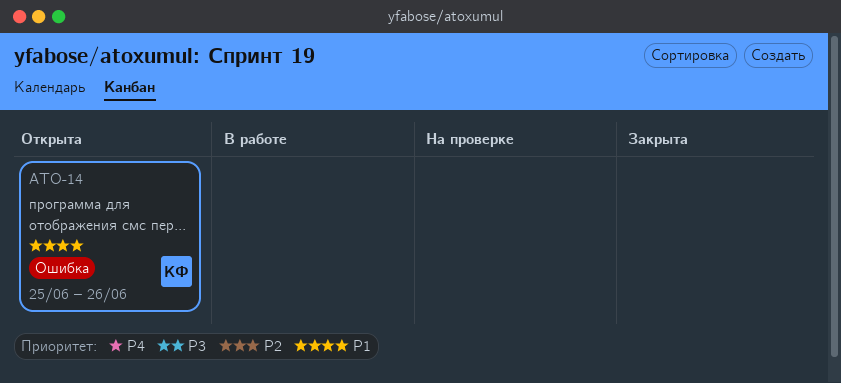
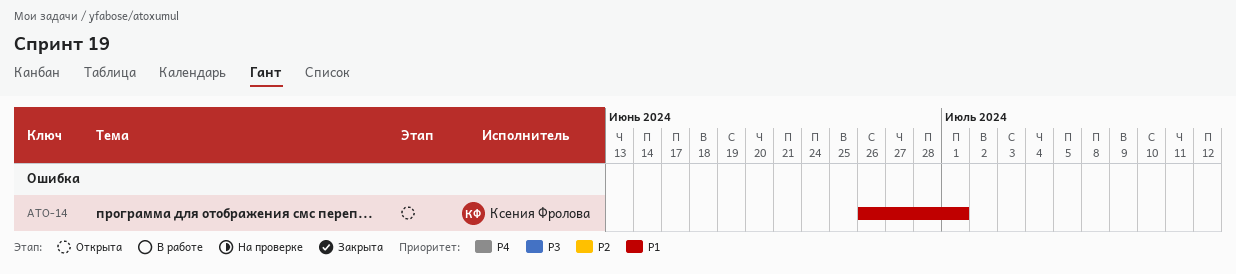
ATO-14, start: Jun 25 -> Jun 26
ATO-14, due: Jun 26 -> Jul 1

